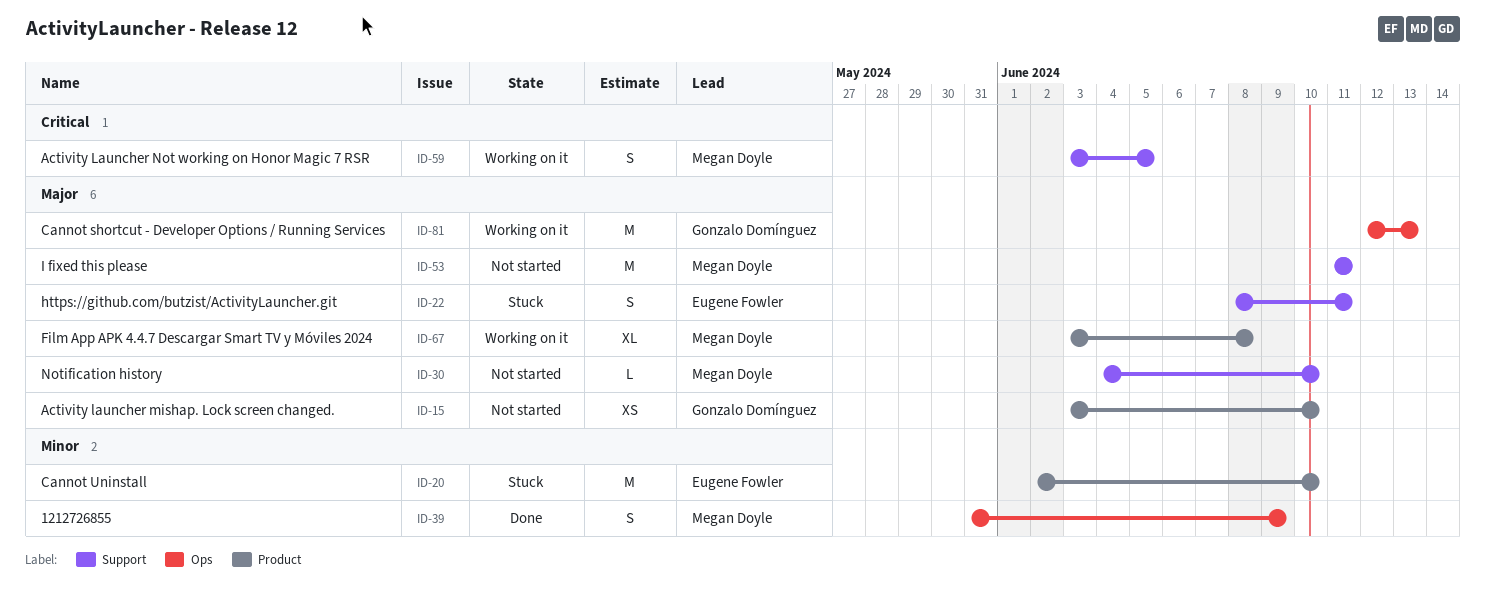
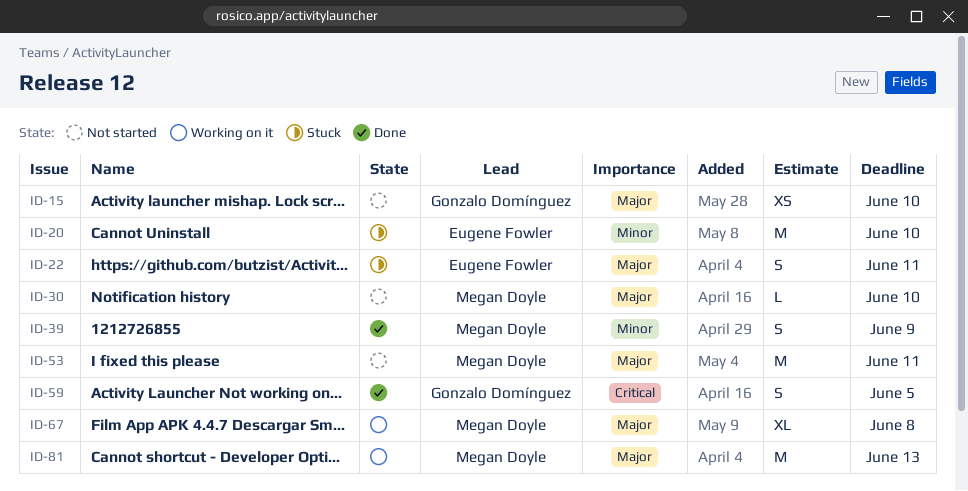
ID-59, status: Working on it -> Done
ID-59, owner: Megan Doyle -> Gonzalo Domínguez
ID-81, owner: Gonzalo Domínguez -> Megan Doyle

